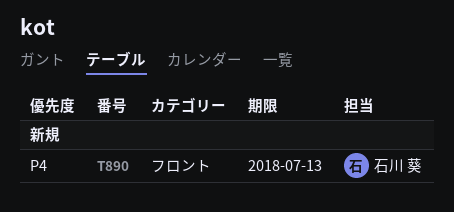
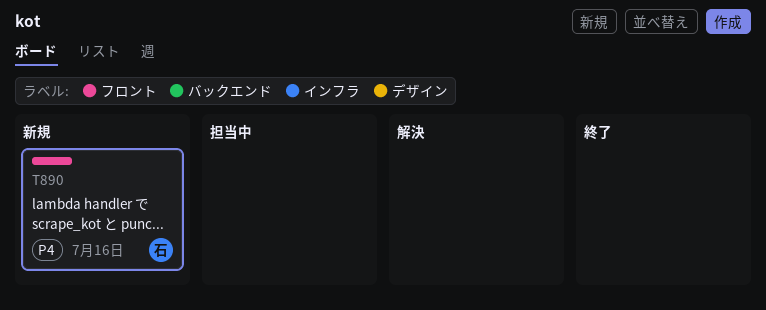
T890, due: Jul 13 -> Jul 16

